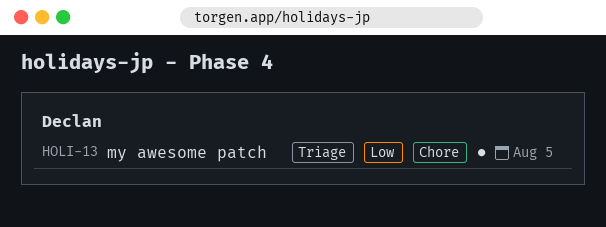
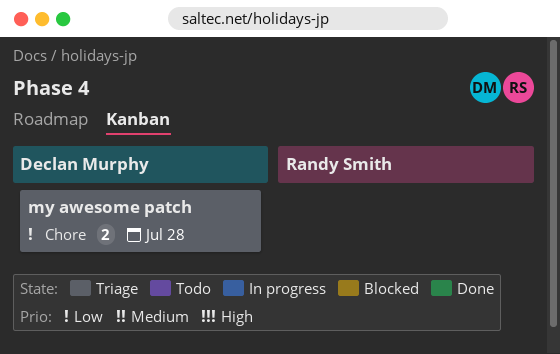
my awesome patch, estimate: 1 -> 2
my awesome patch, due: Aug 5 -> Jul 28

